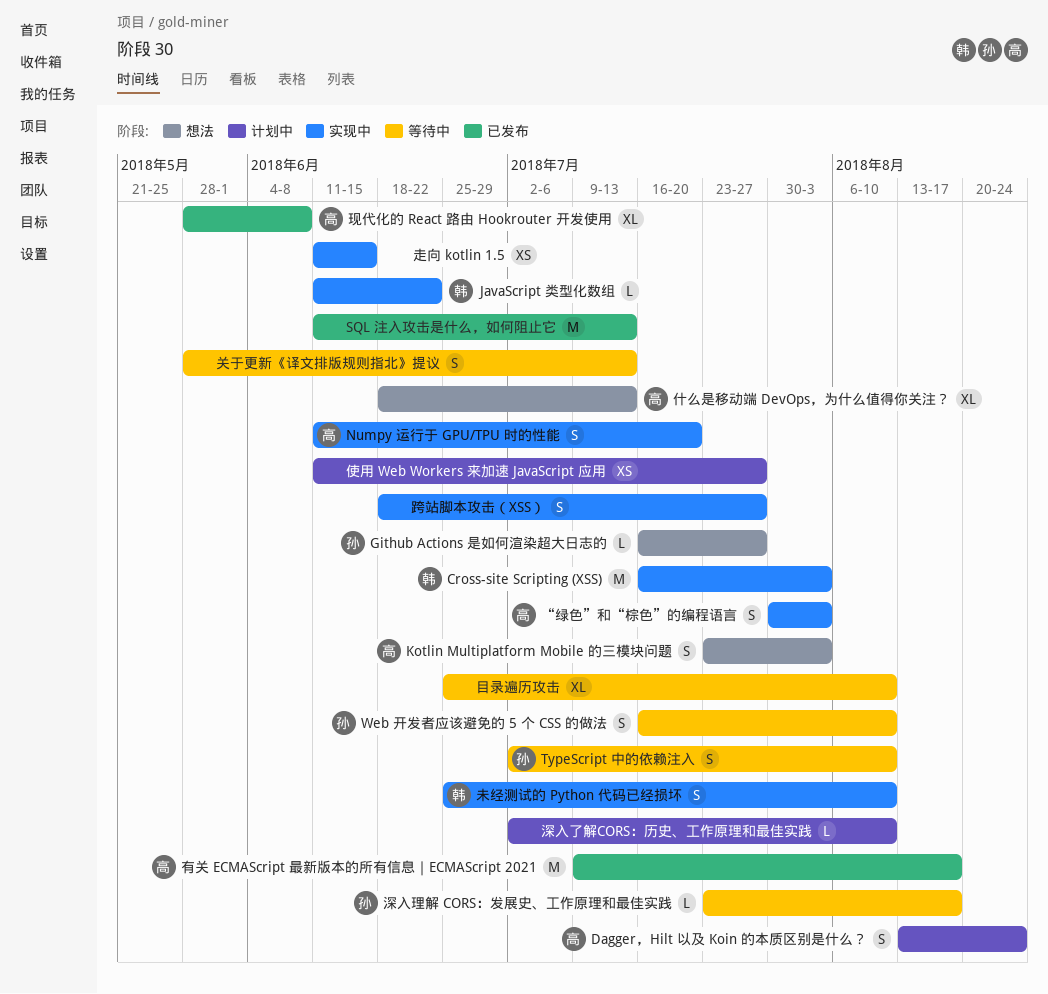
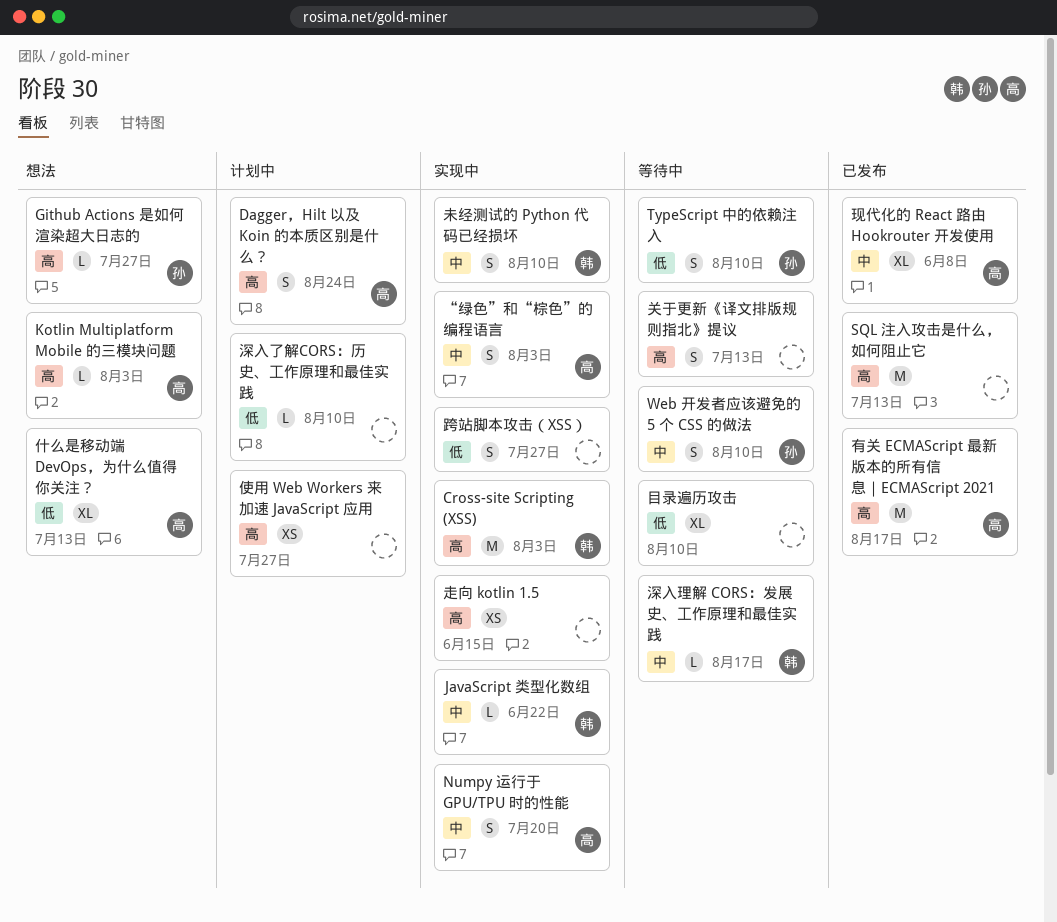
Kotlin Multiplatform Mobile 的三模块问题, estimate: S -> L
深入理解 CORS：发展史、工作原理和最佳实践, owner: 孙 -> 韩

